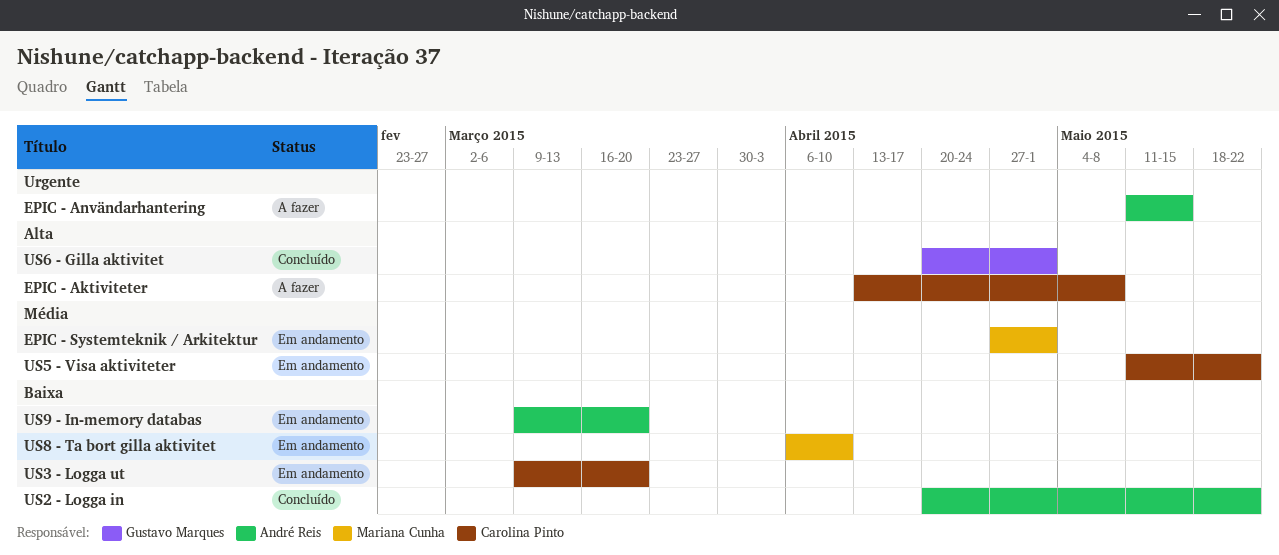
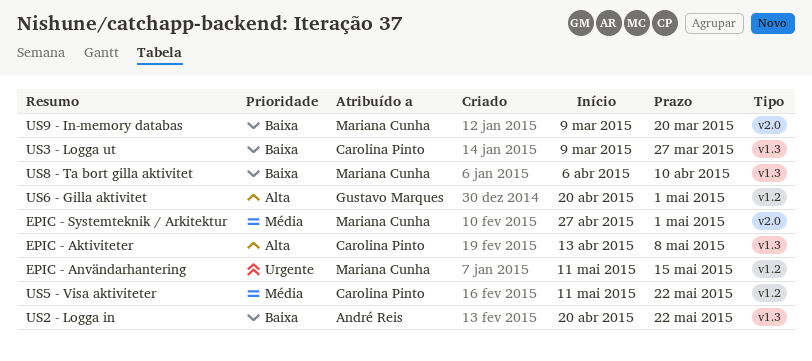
EPIC - Användarhantering, owner: André Reis -> Mariana Cunha
US3 - Logga ut, due: Mar 20 -> Mar 27
US9 - In-memory databas, owner: André Reis -> Mariana Cunha

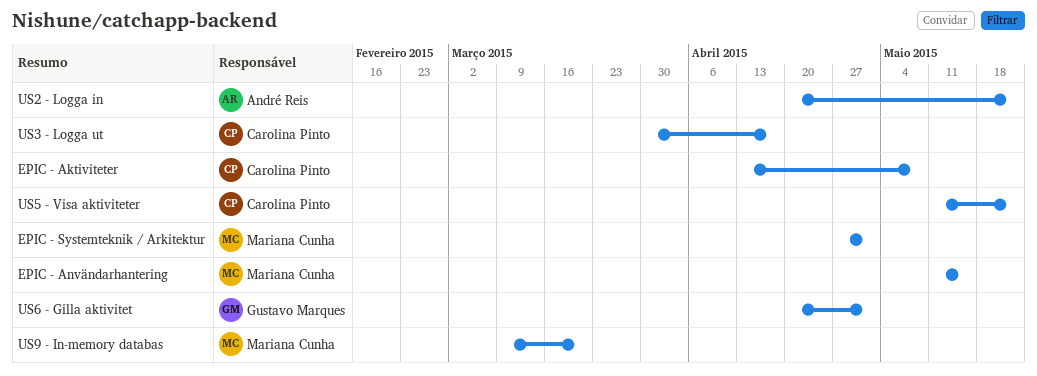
US3 - Logga ut, start: Mar 9 -> Mar 30
US3 - Logga ut, due: Mar 27 -> Apr 17
US8 - Ta bort gilla aktivitet: present -> none

